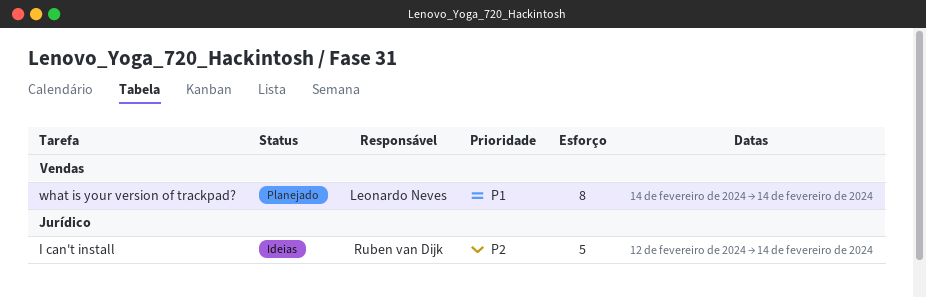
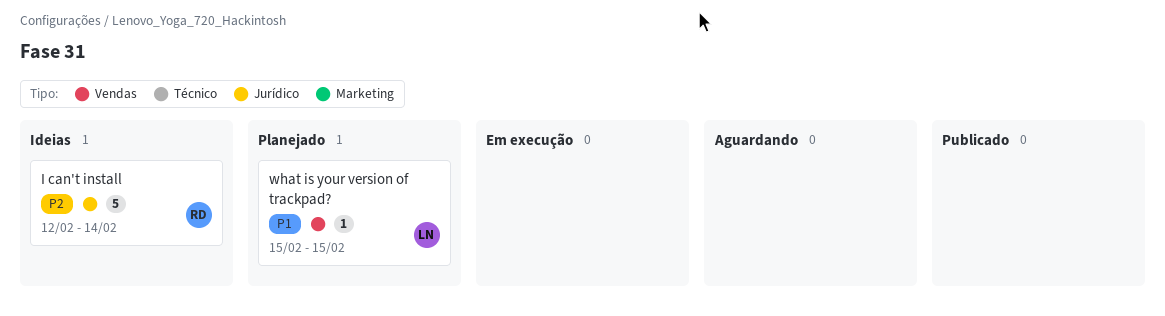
what is your version of trackpad?, estimate: 8 -> 1
what is your version of trackpad?, start: Feb 14 -> Feb 15
what is your version of trackpad?, due: Feb 14 -> Feb 15

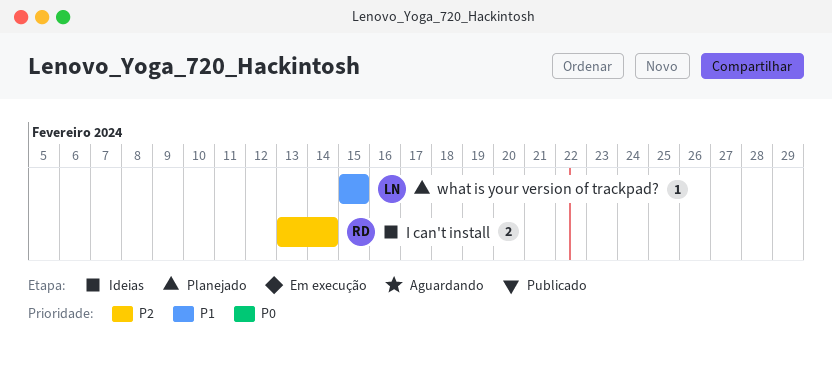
I can't install, estimate: 5 -> 2
I can't install, start: Feb 12 -> Feb 13

